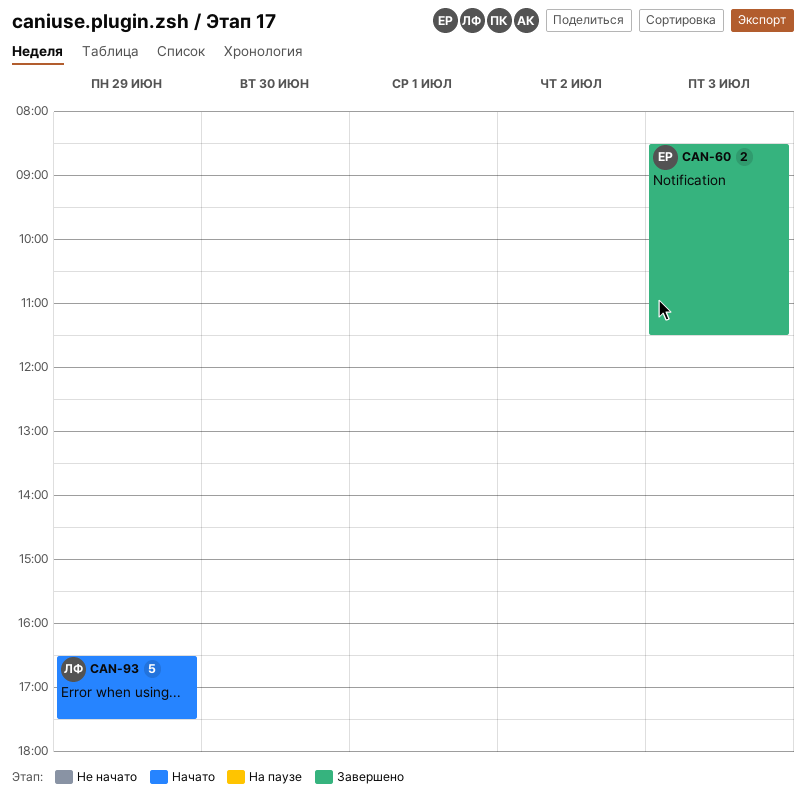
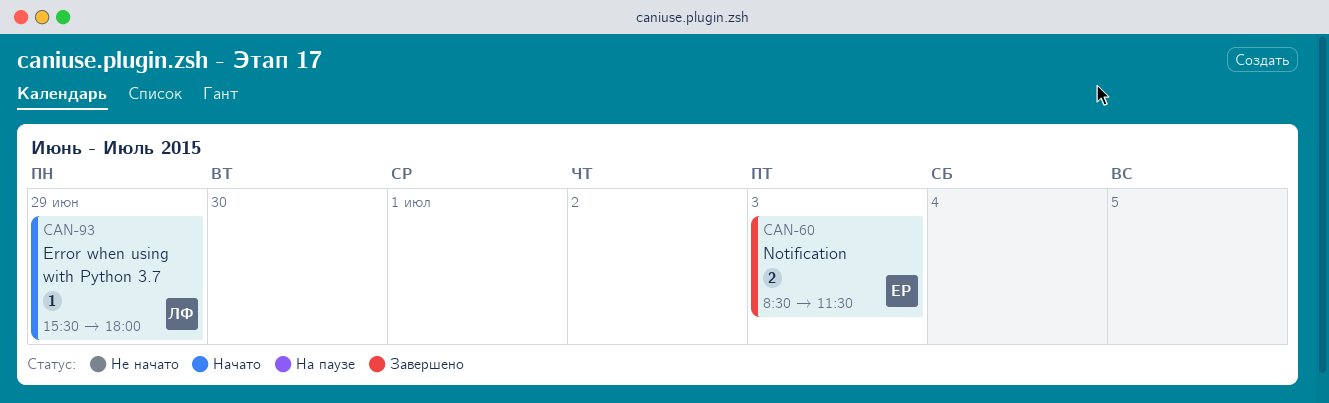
CAN-93, estimate: 5 -> 1
CAN-93, begins: 16:30 -> 15:30
CAN-93, ends: 17:30 -> 18:00

